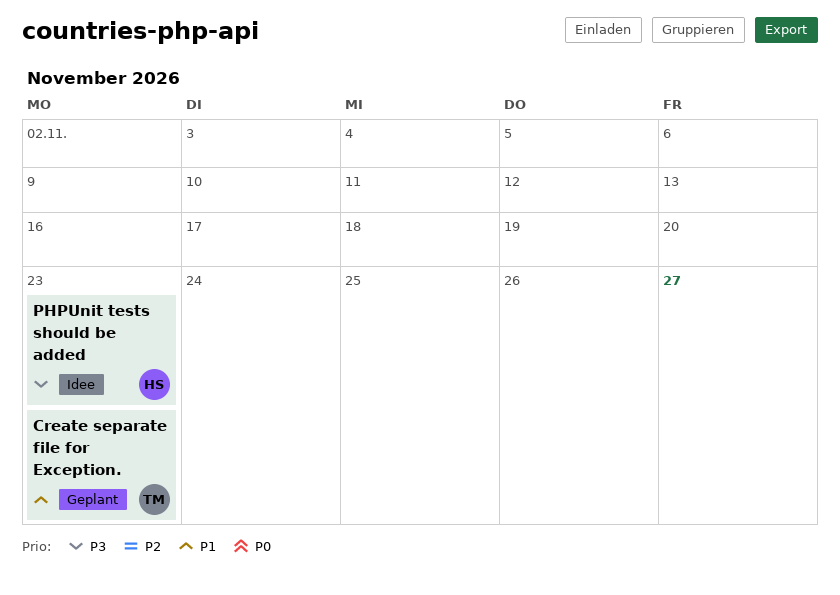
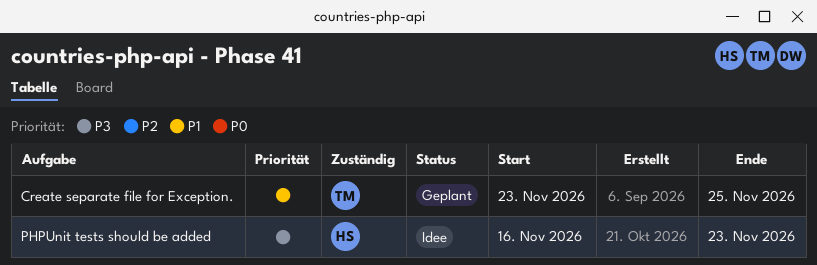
Create separate file for Exception., due: Nov 23 -> Nov 25

